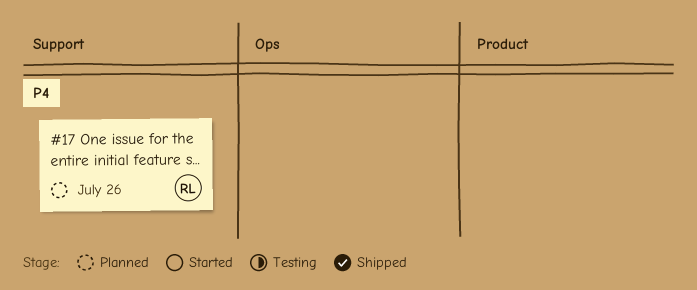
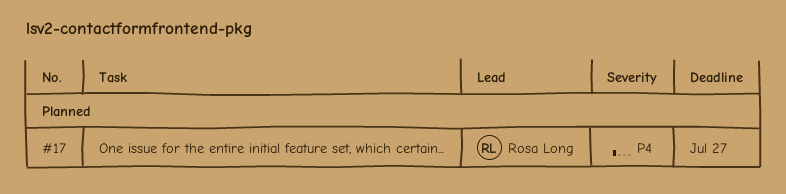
#17, due: Jul 26 -> Jul 27

